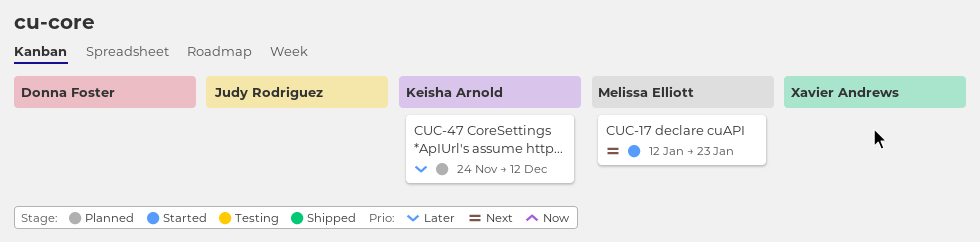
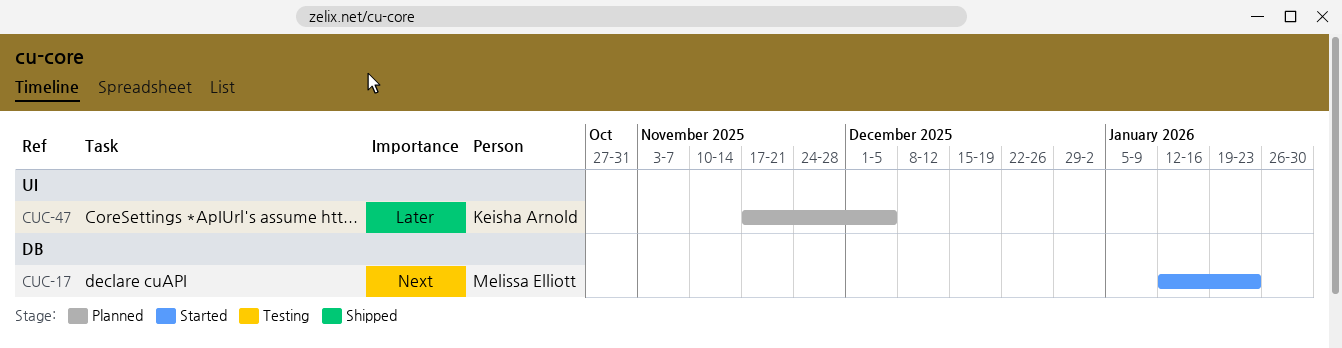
CUC-47, start: Nov 24 -> Nov 17
CUC-47, due: Dec 12 -> Dec 5

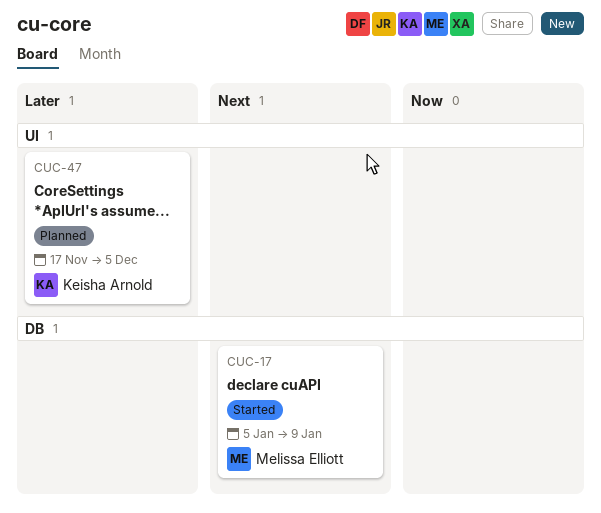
CUC-17, start: Jan 12 -> Jan 5
CUC-17, due: Jan 23 -> Jan 9

